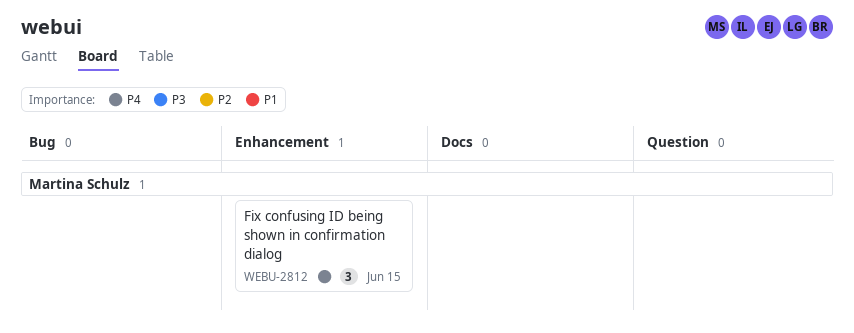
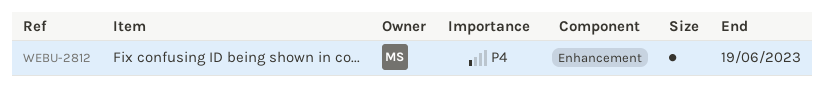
WEBU-2812, estimate: 3 -> 1
WEBU-2812, due: Jun 15 -> Jun 19

